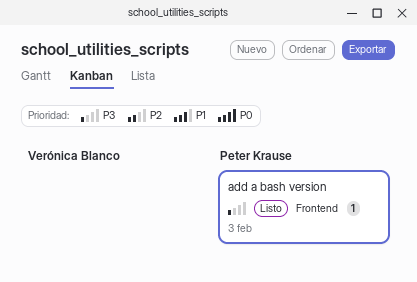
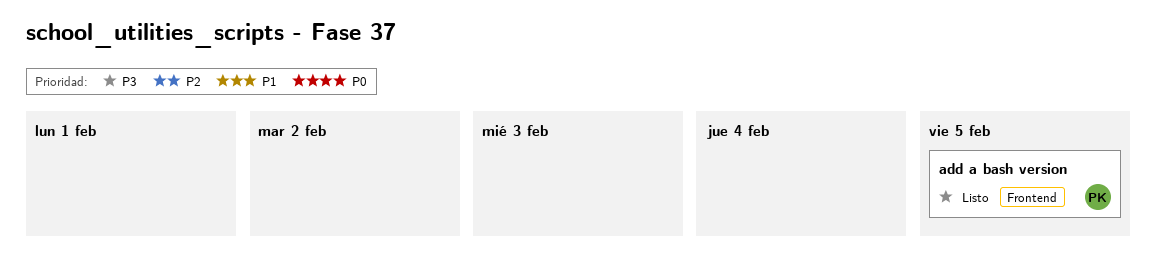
add a bash version, due: Feb 3 -> Feb 5

